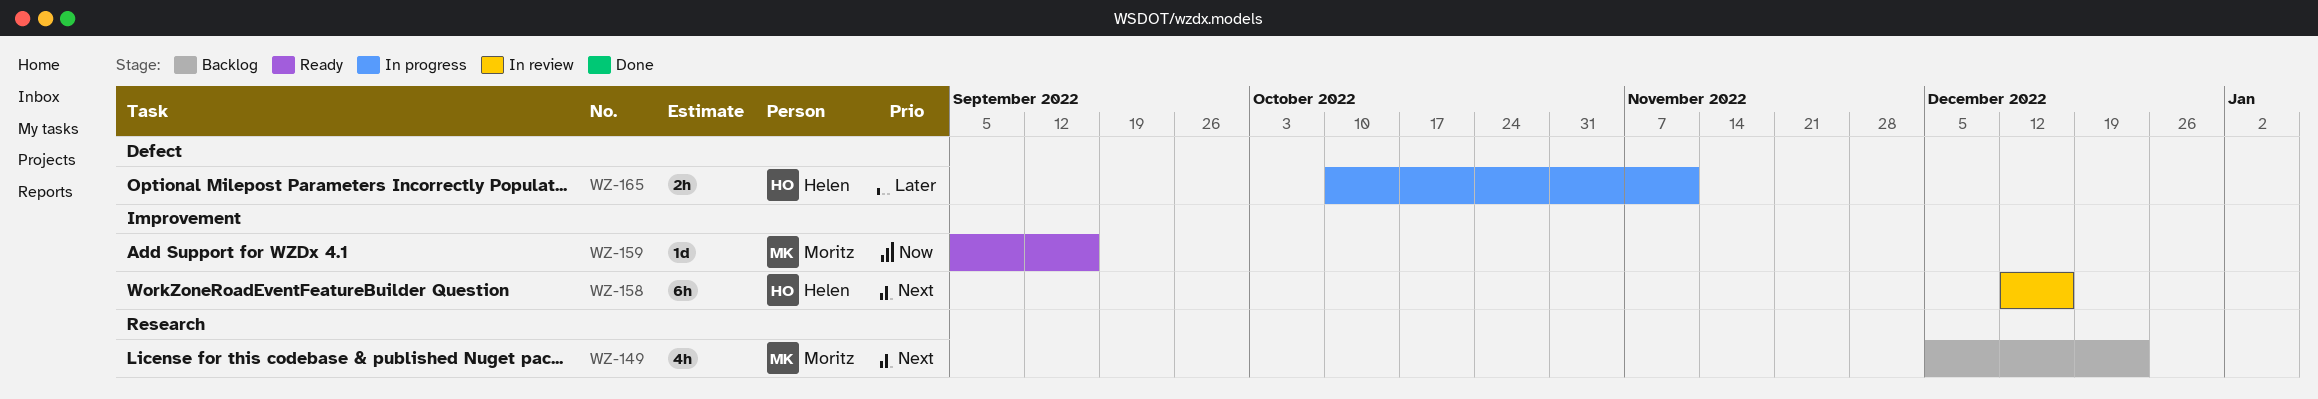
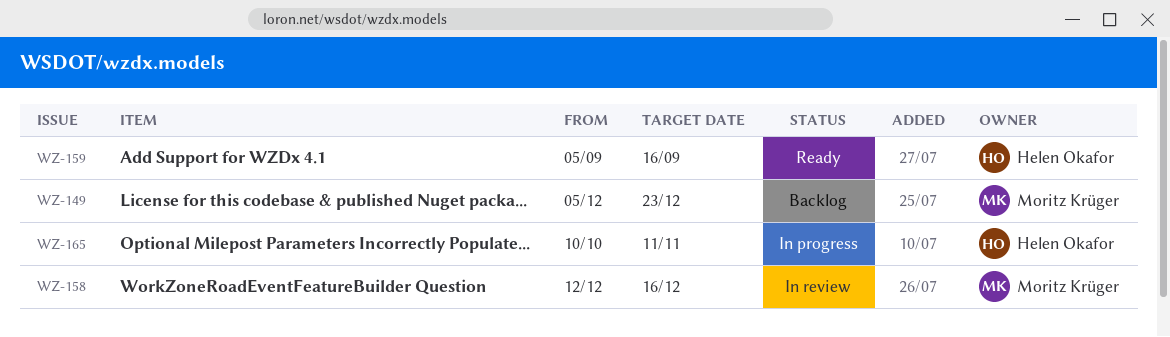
WZ-158, owner: Helen Okafor -> Moritz Krüger
WZ-159, owner: Moritz Krüger -> Helen Okafor

